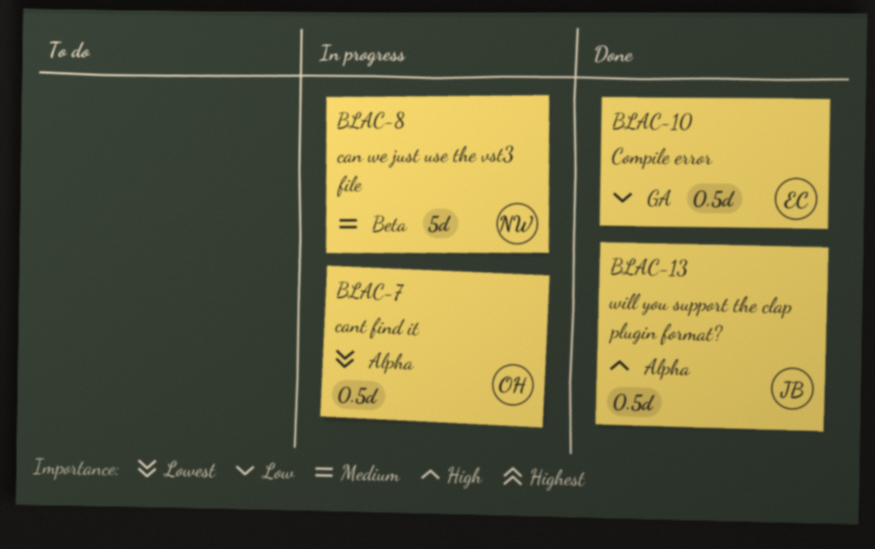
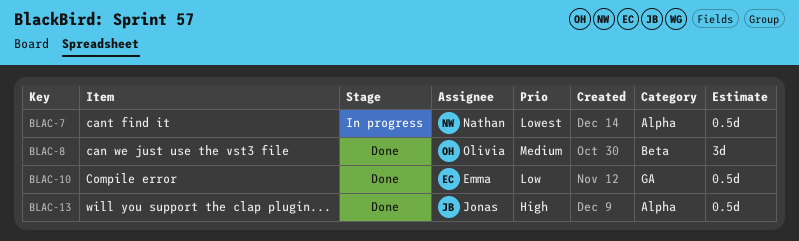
BLAC-7, owner: Olivia -> Nathan
BLAC-8, status: In progress -> Done
BLAC-8, owner: Nathan -> Olivia
BLAC-8, estimate: 5d -> 3d

